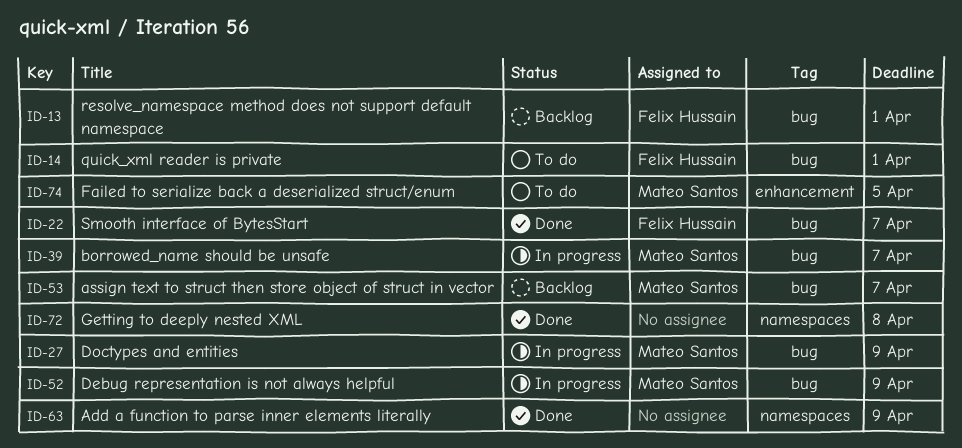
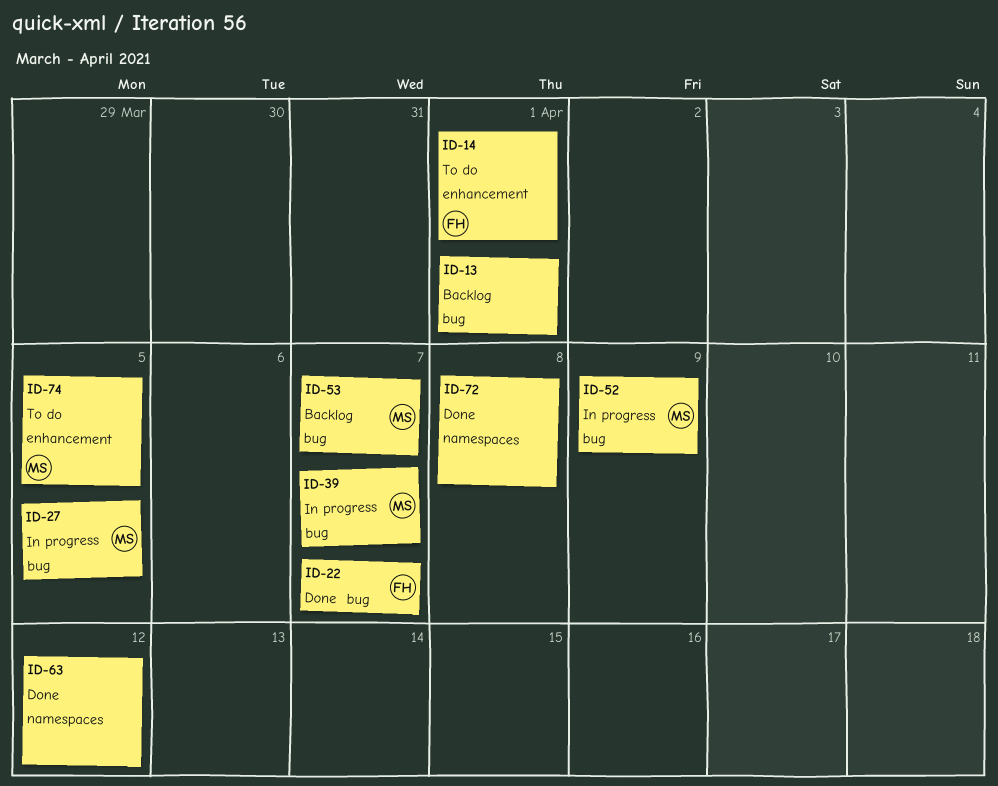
ID-13, owner: Felix Hussain -> none
ID-14, label: bug -> enhancement
ID-27, due: Apr 9 -> Apr 5
ID-63, due: Apr 9 -> Apr 12

